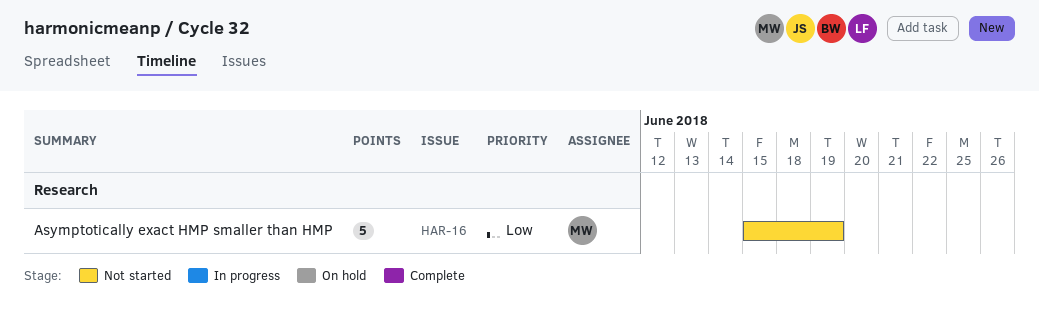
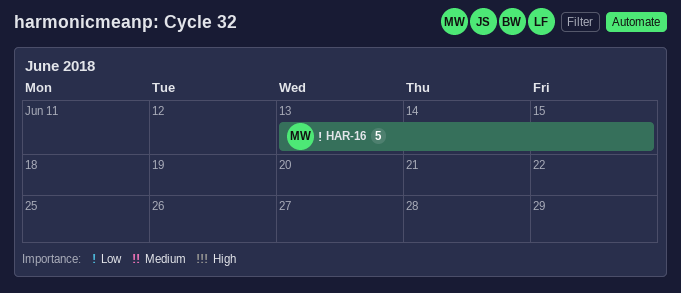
HAR-16, start: Jun 15 -> Jun 13
HAR-16, due: Jun 19 -> Jun 15

